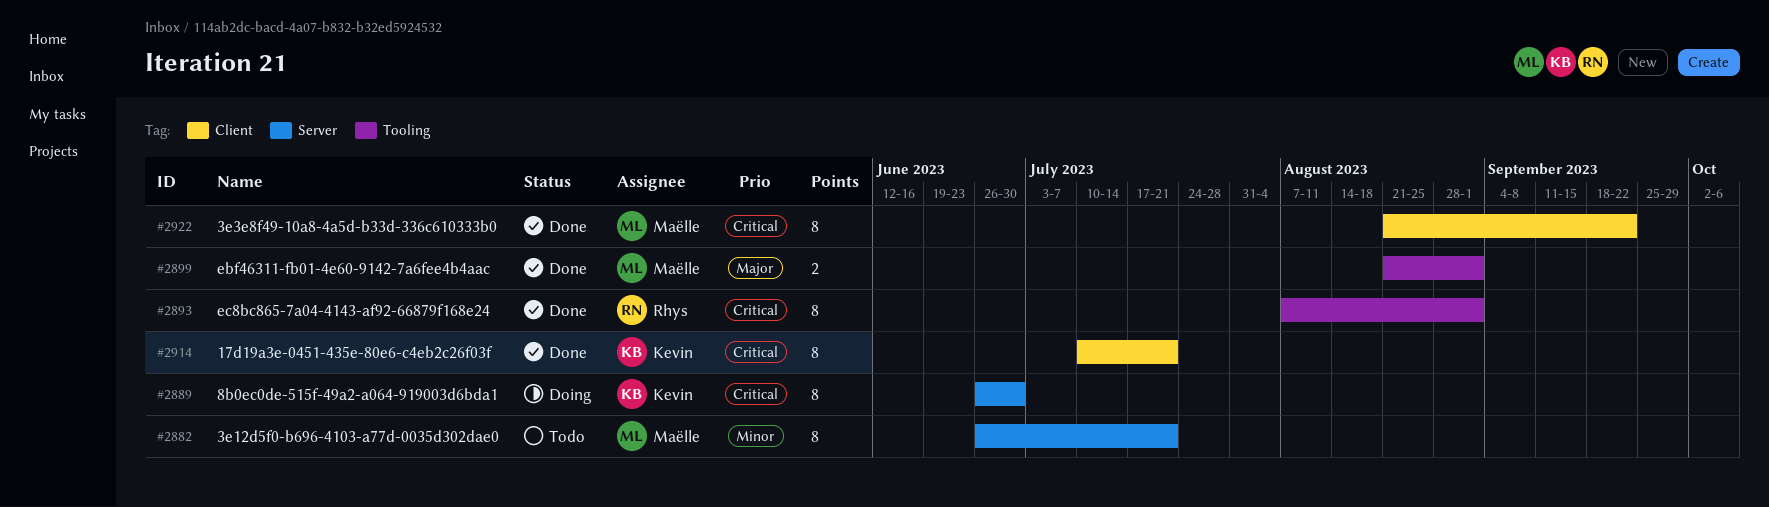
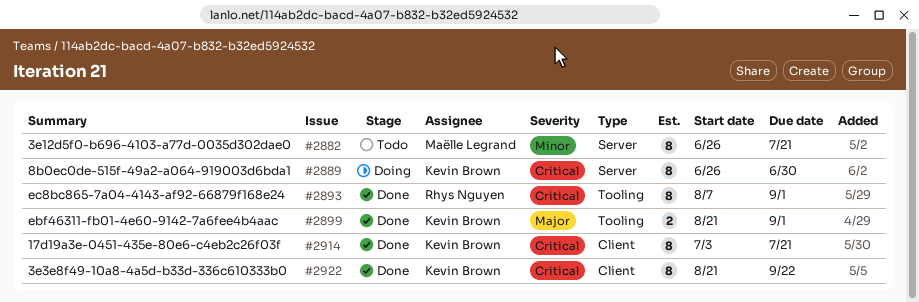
#2899, owner: Maëlle Legrand -> Kevin Brown
#2914, start: Jul 10 -> Jul 3
#2922, owner: Maëlle Legrand -> Kevin Brown

